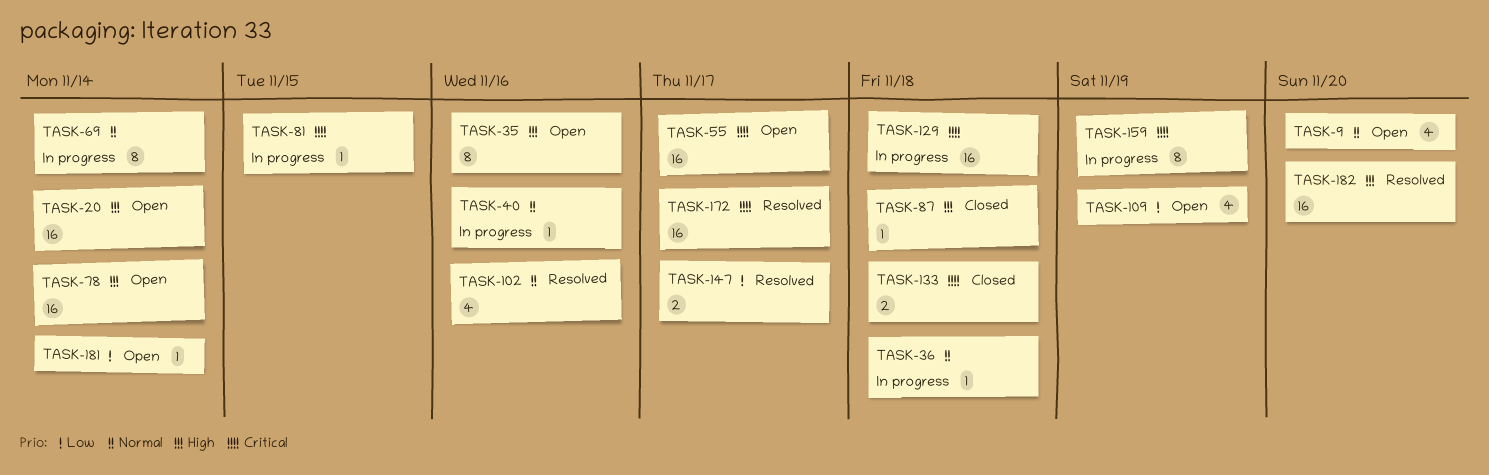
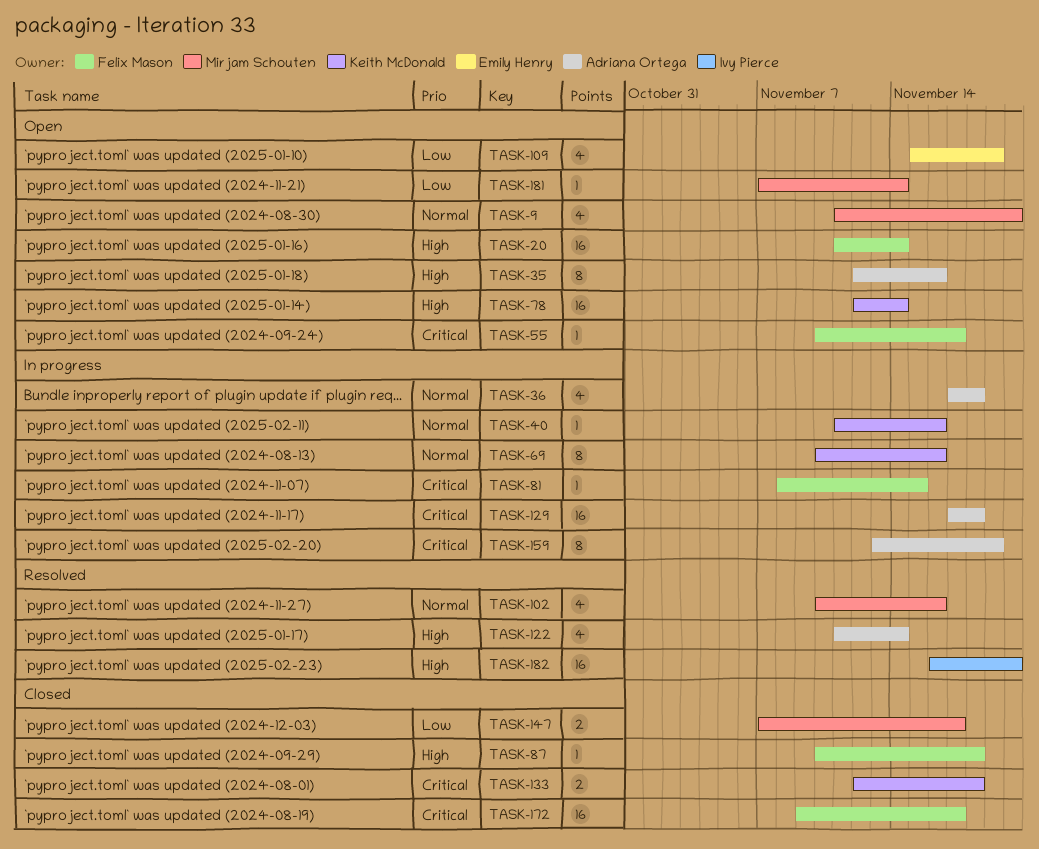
TASK-36, estimate: 1 -> 4
TASK-55, estimate: 16 -> 1
TASK-69, due: Nov 14 -> Nov 16
TASK-122: none -> present
TASK-147, status: Resolved -> Closed
TASK-172, status: Resolved -> Closed

